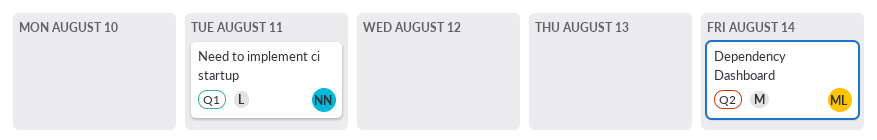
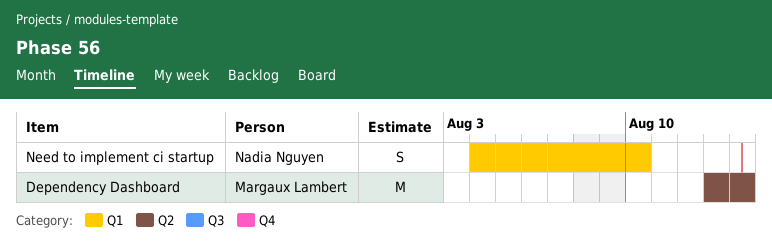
Need to implement ci startup, estimate: L -> S
Need to implement ci startup, due: Aug 11 -> Aug 10

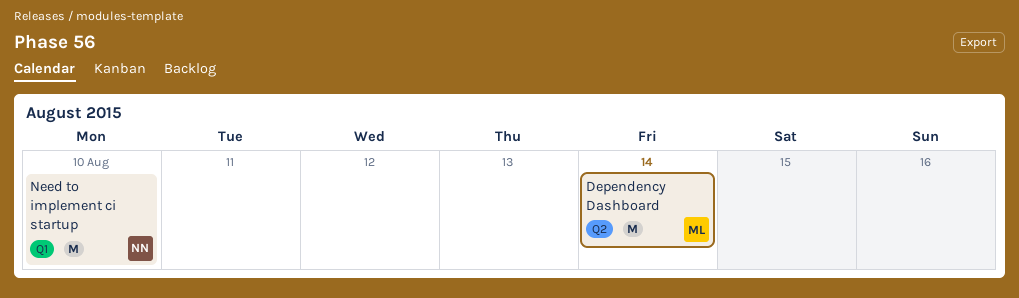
Need to implement ci startup, estimate: S -> M

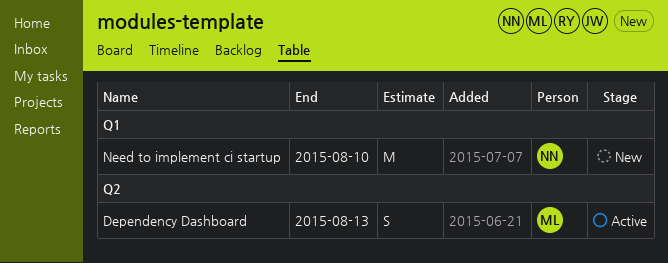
Dependency Dashboard, estimate: M -> S
Dependency Dashboard, due: Aug 14 -> Aug 13

